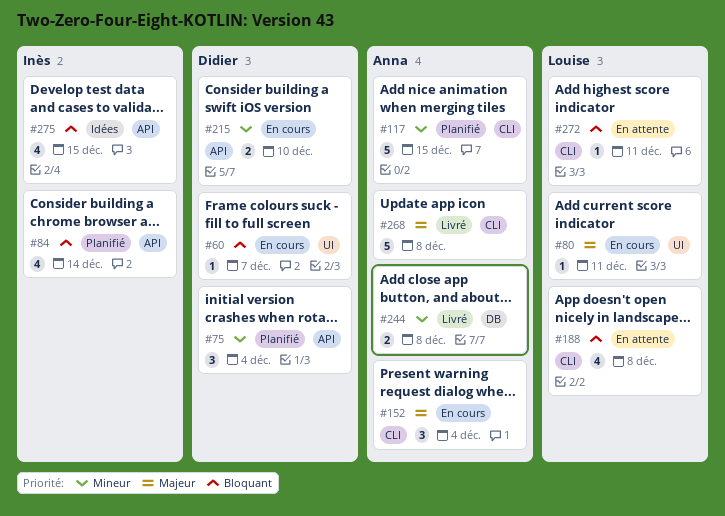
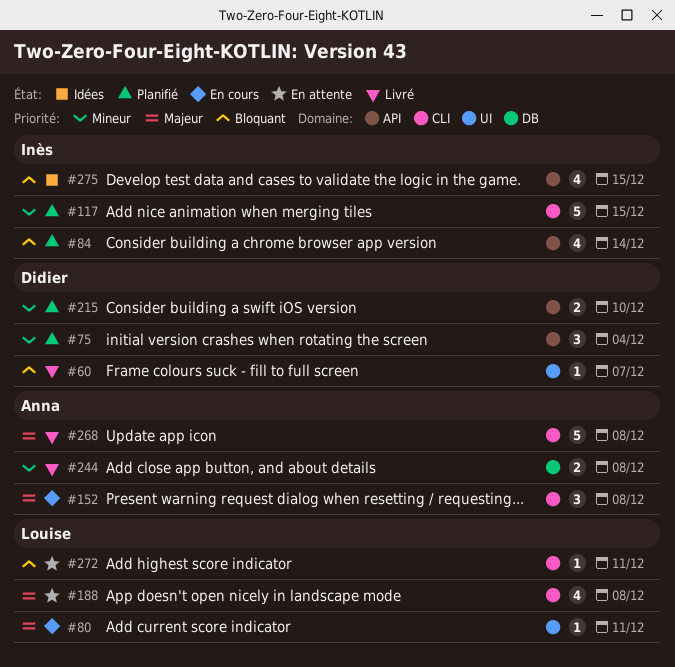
#60, status: En cours -> Livré
#117, owner: Anna -> Inès
#152, due: Dec 4 -> Dec 8
#188, priority: Bloquant -> Majeur
#215, status: En cours -> Planifié

